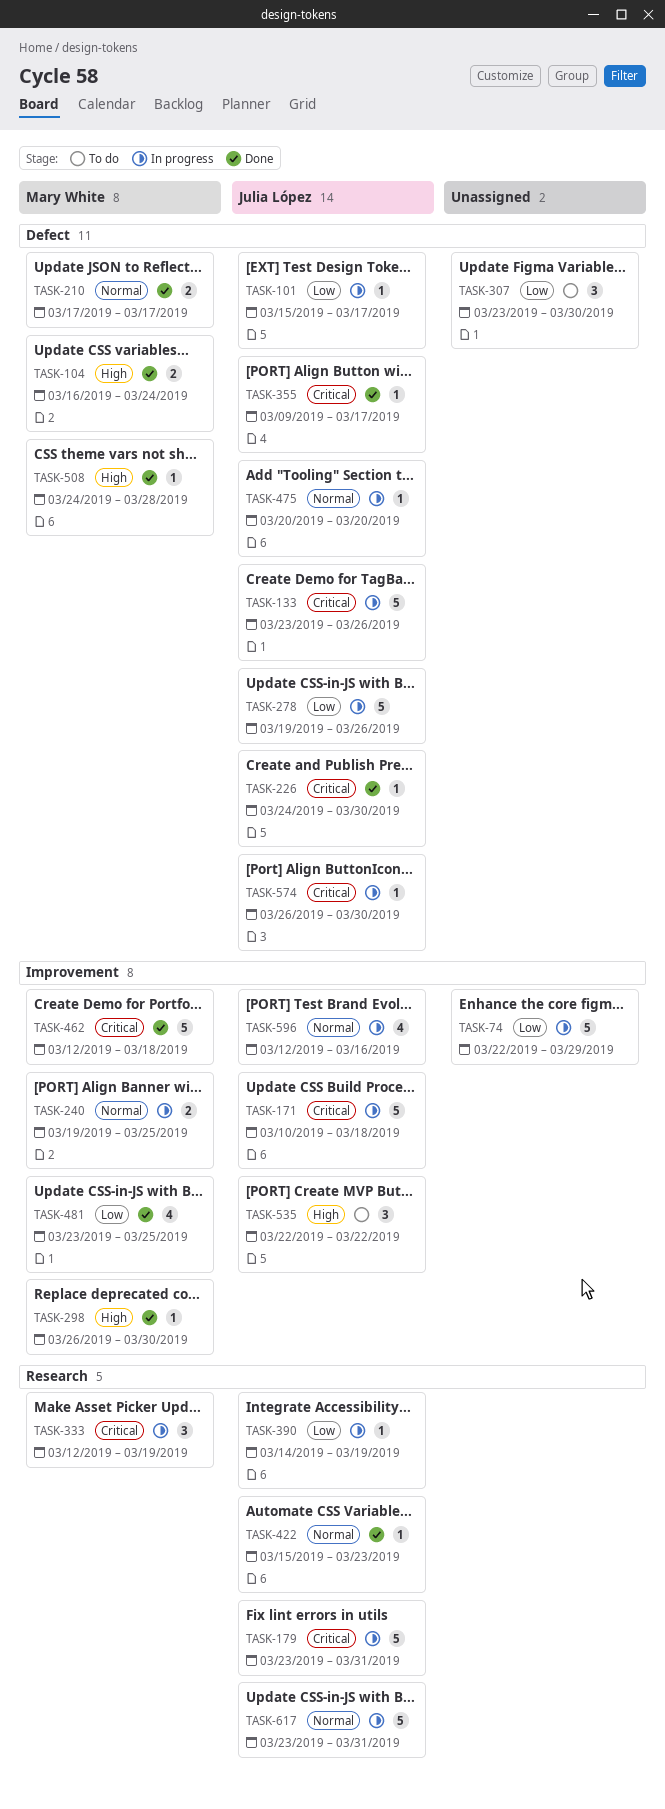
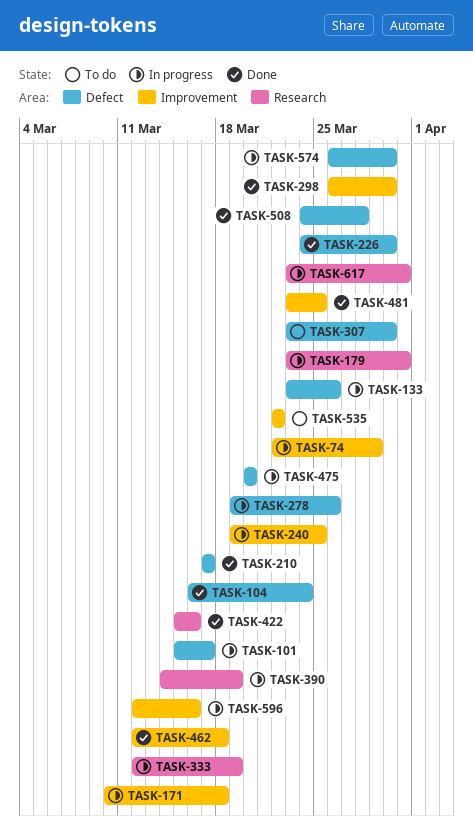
TASK-355: present -> none
TASK-422, due: Mar 23 -> Mar 16

